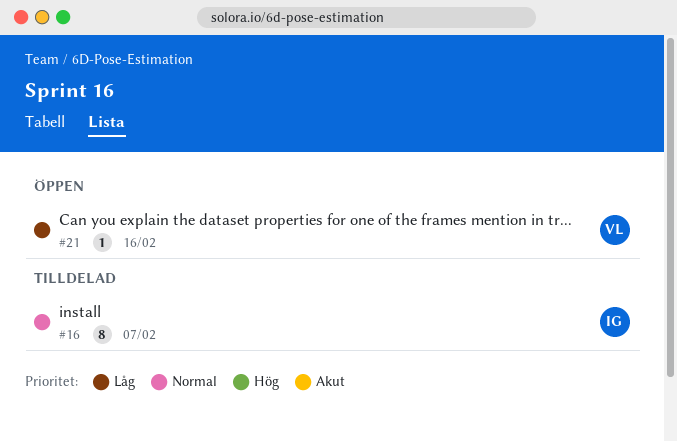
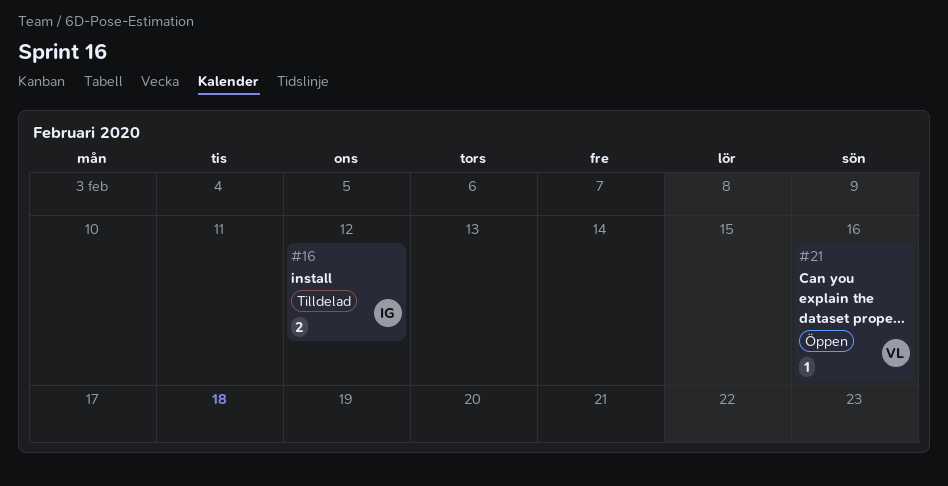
#16, estimate: 8 -> 2
#16, due: Feb 7 -> Feb 12

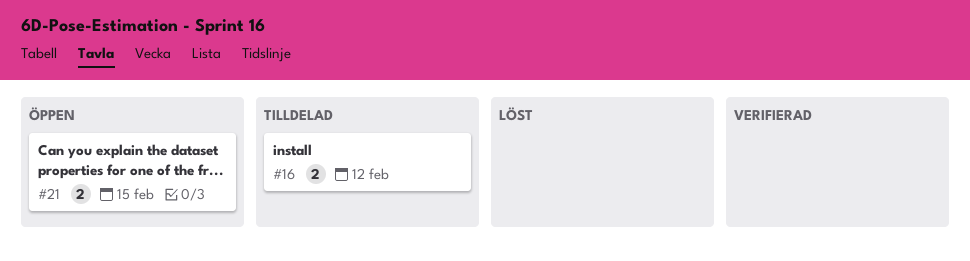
#21, estimate: 1 -> 2
#21, due: Feb 16 -> Feb 15

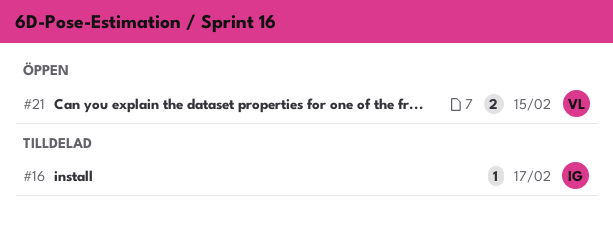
#16, estimate: 2 -> 1
#16, due: Feb 12 -> Feb 17

